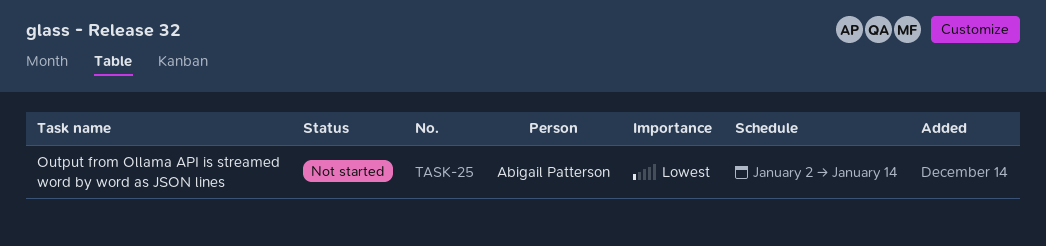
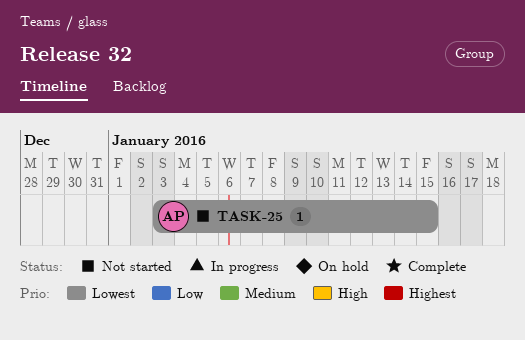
TASK-25, start: Jan 2 -> Jan 3
TASK-25, due: Jan 14 -> Jan 15

